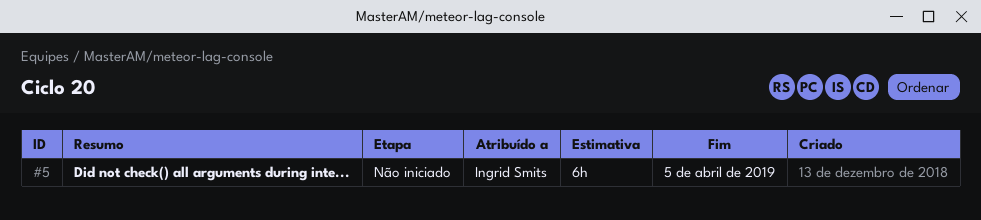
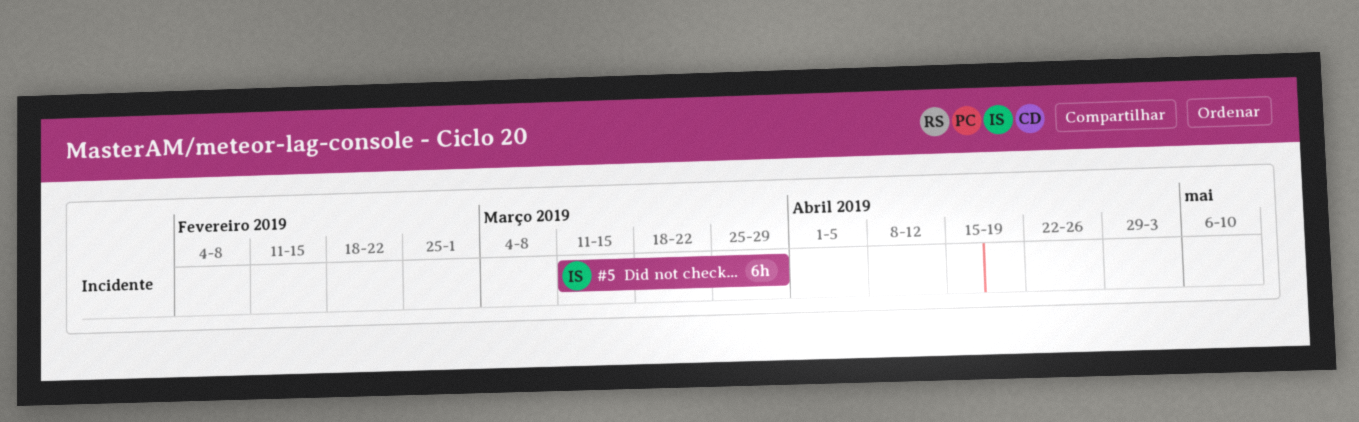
#5, due: Apr 5 -> Mar 29

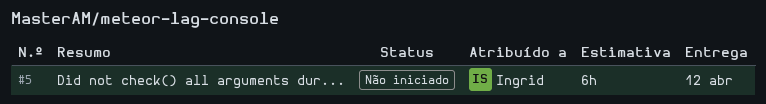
#5, due: Mar 29 -> Apr 12

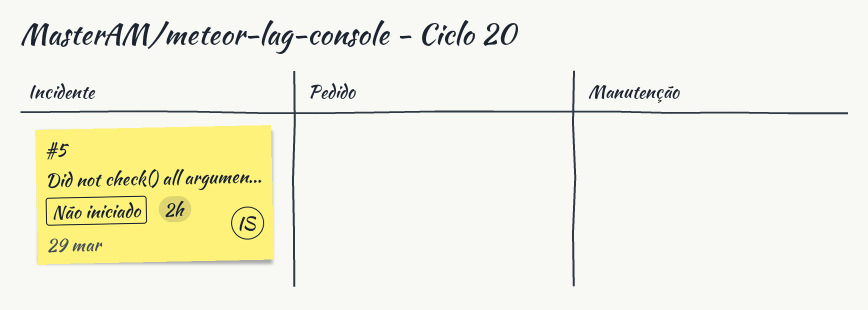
#5, estimate: 6h -> 2h
#5, due: Apr 12 -> Mar 29

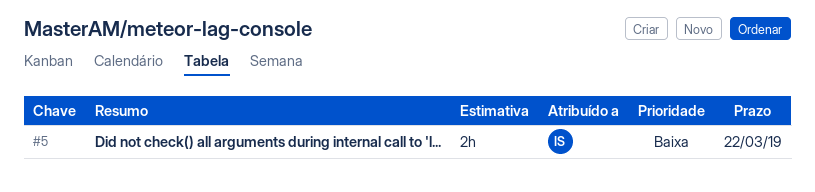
#5, due: Mar 29 -> Mar 22

